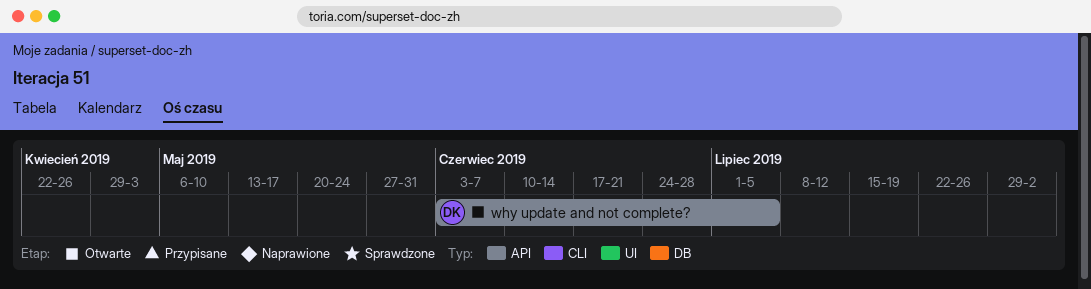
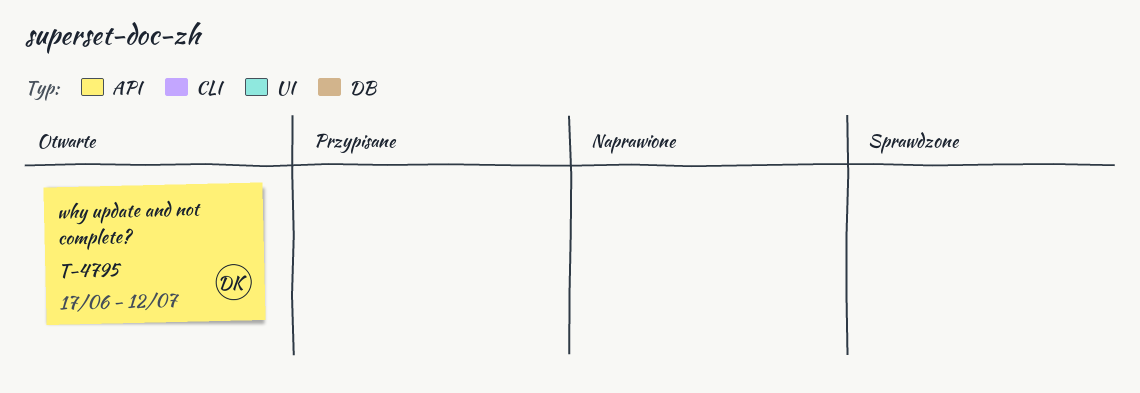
why update and not complete?, start: Jun 3 -> Jun 17
why update and not complete?, due: Jul 5 -> Jul 12

